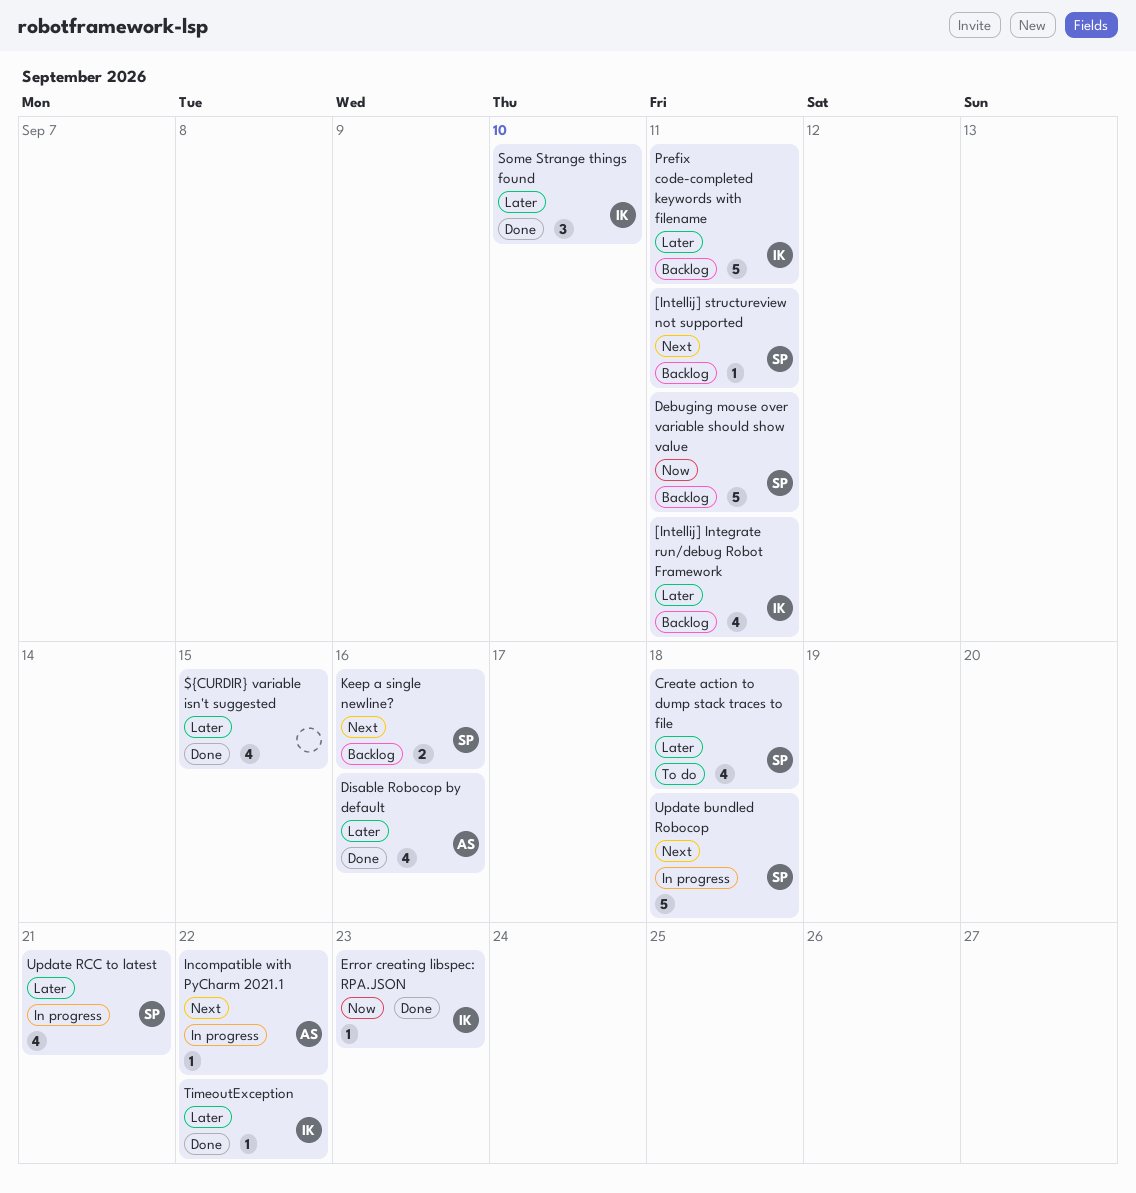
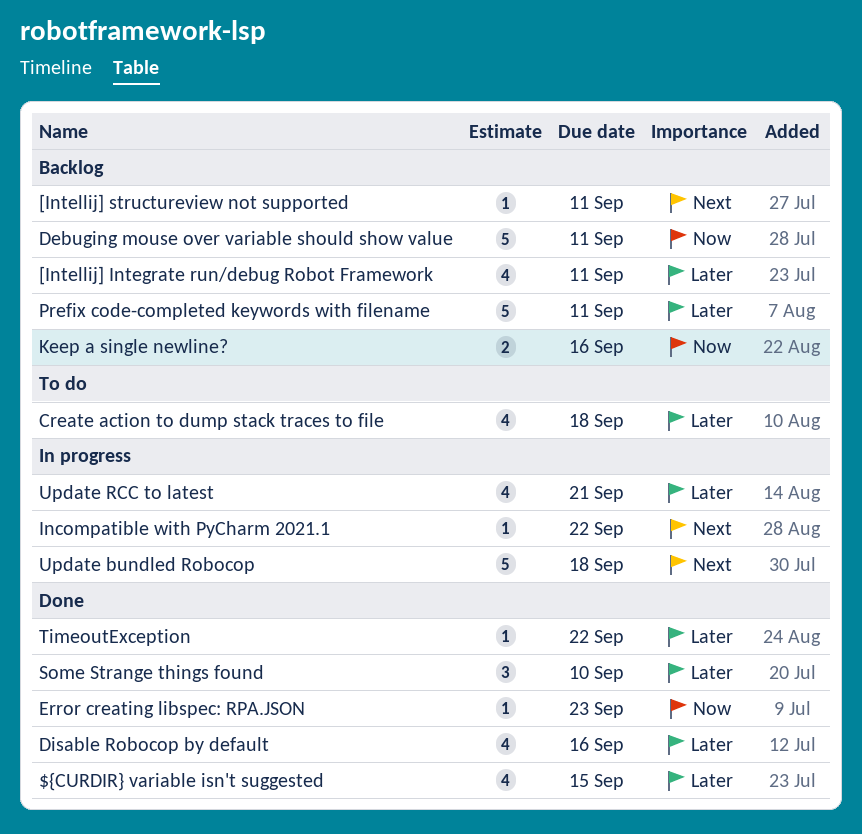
Keep a single newline?, priority: Next -> Now

